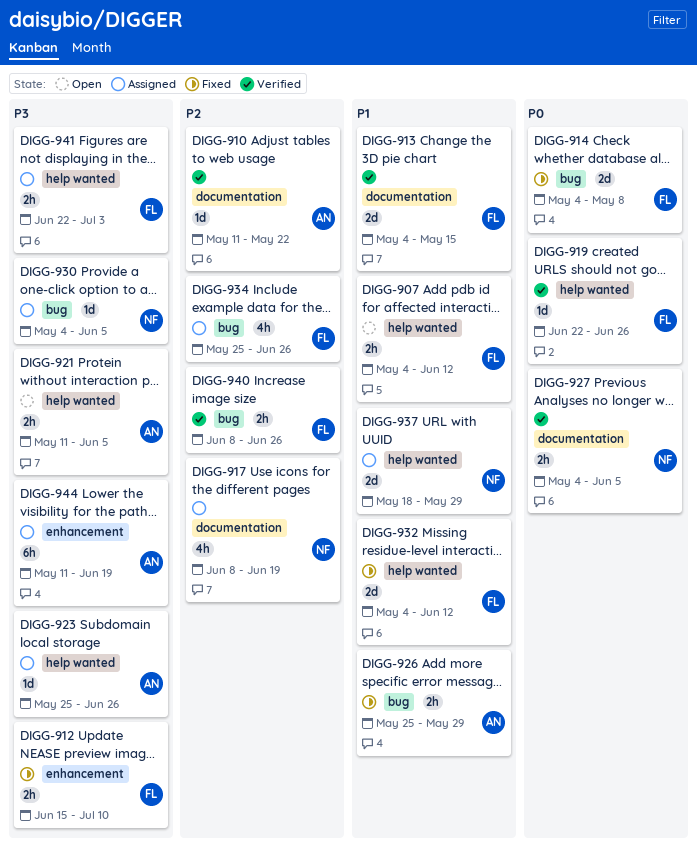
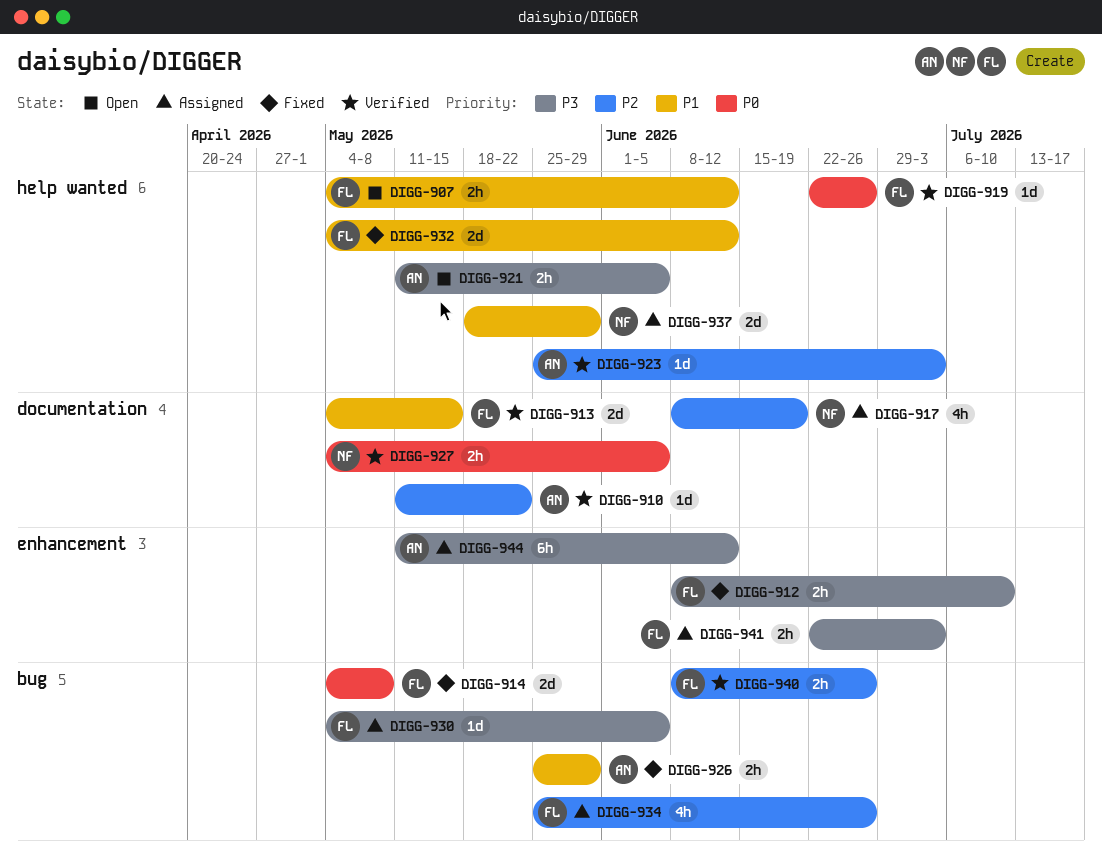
DIGG-912, start: Jun 15 -> Jun 8
DIGG-923, status: Assigned -> Verified
DIGG-923, priority: P3 -> P2
DIGG-923, due: Jun 26 -> Jul 3
DIGG-930, owner: NF -> FL
DIGG-941, label: help wanted -> enhancement
DIGG-944, due: Jun 19 -> Jun 12

